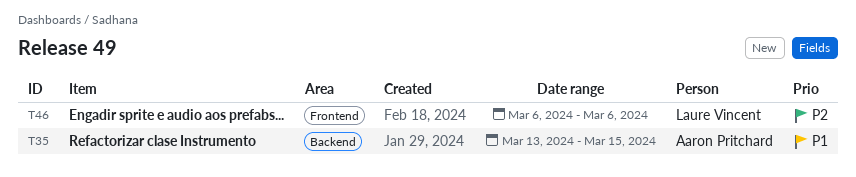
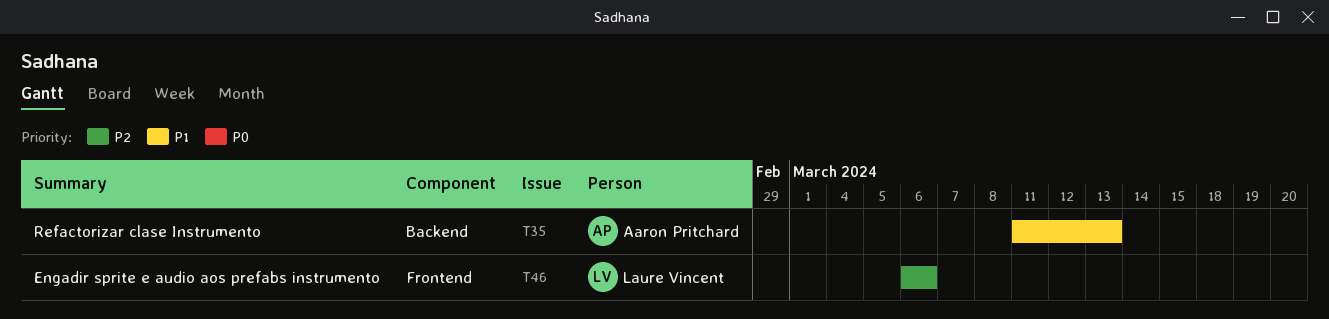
T35, start: Mar 13 -> Mar 11
T35, due: Mar 15 -> Mar 13

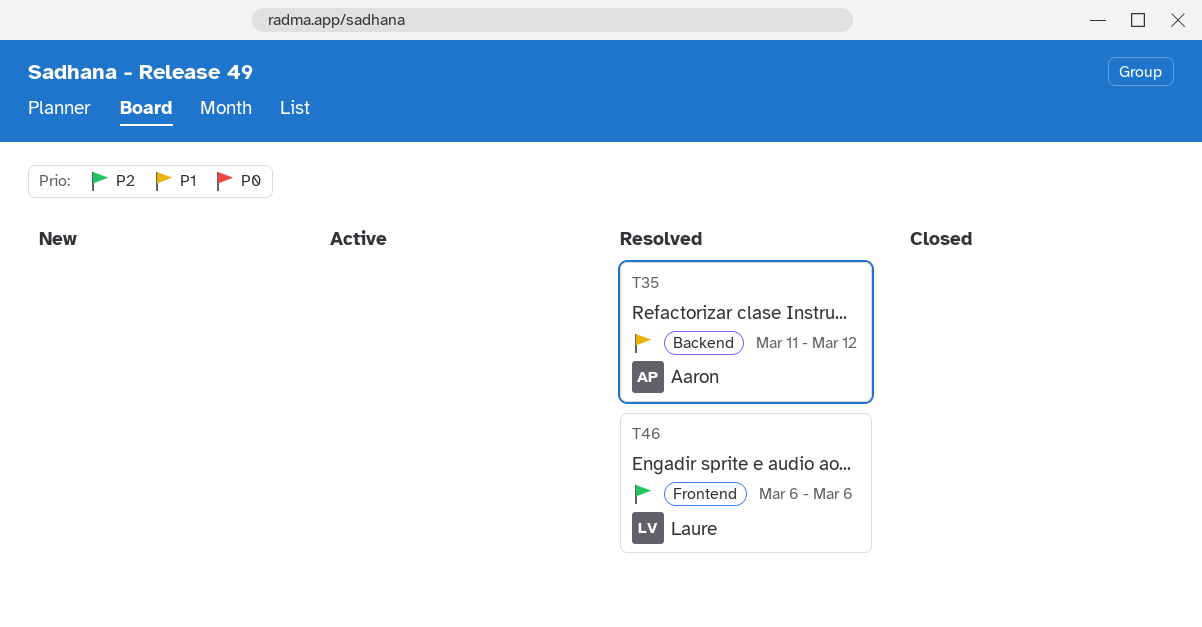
T35, due: Mar 13 -> Mar 12

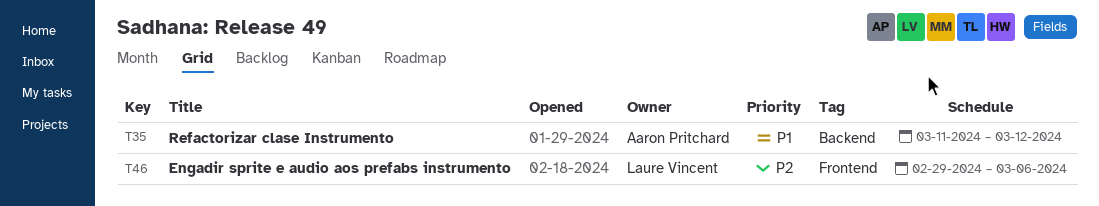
T46, start: Mar 6 -> Feb 29

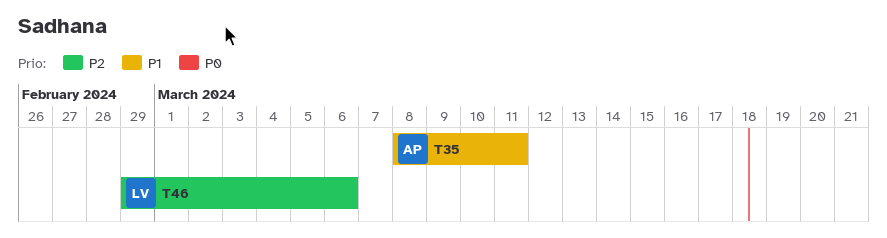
T35, start: Mar 11 -> Mar 8
T35, due: Mar 12 -> Mar 11

